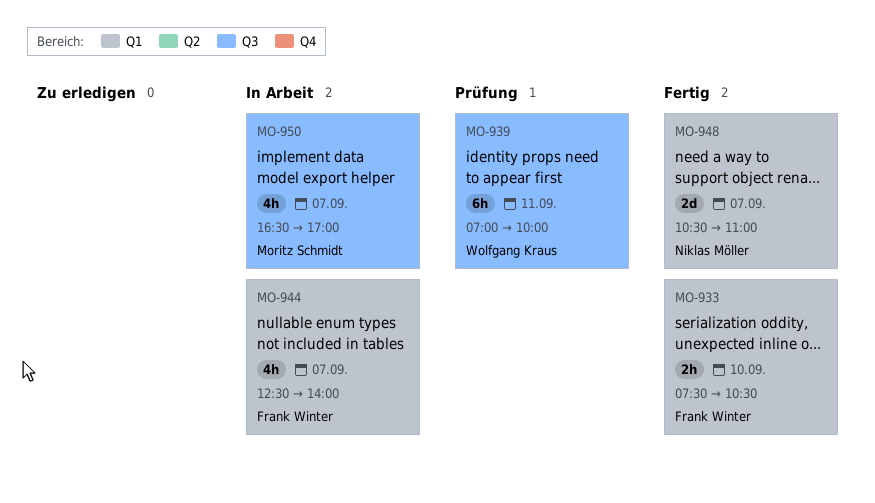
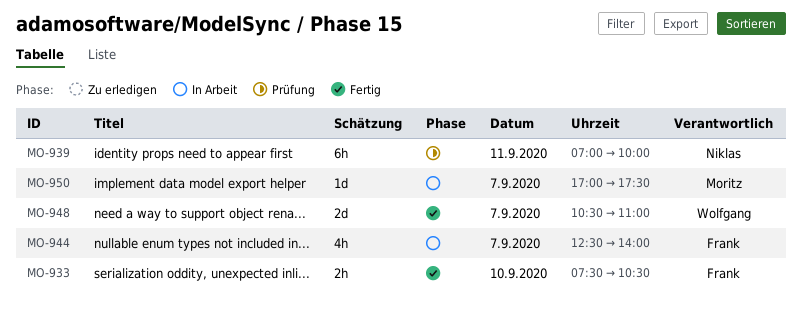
MO-939, owner: Wolfgang Kraus -> Niklas Möller
MO-948, owner: Niklas Möller -> Wolfgang Kraus
MO-950, estimate: 4h -> 1d
MO-950, begins: 16:30 -> 17:00
MO-950, ends: 17:00 -> 17:30

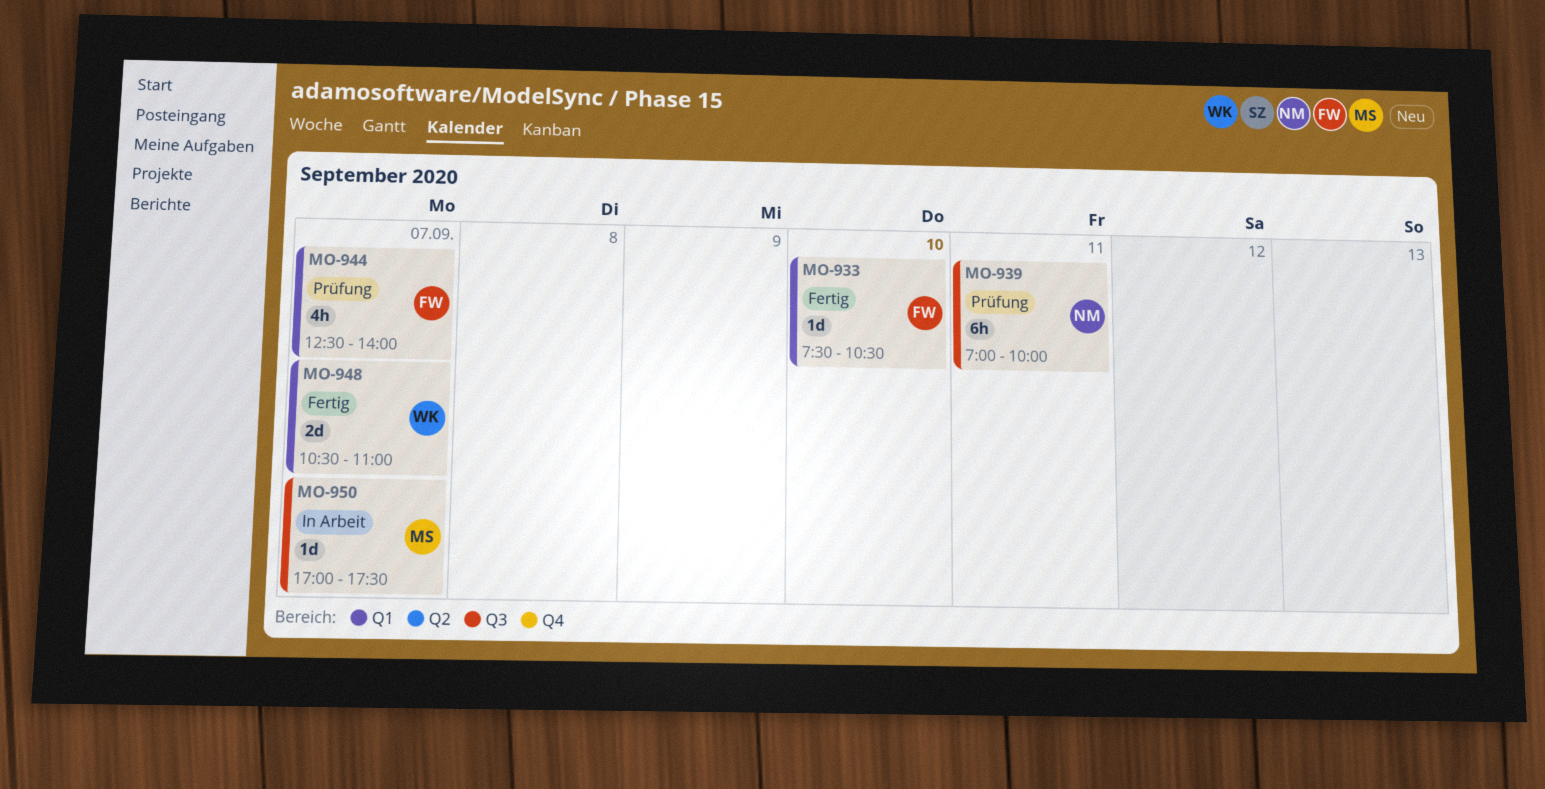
MO-933, estimate: 2h -> 1d
MO-944, status: In Arbeit -> Prüfung

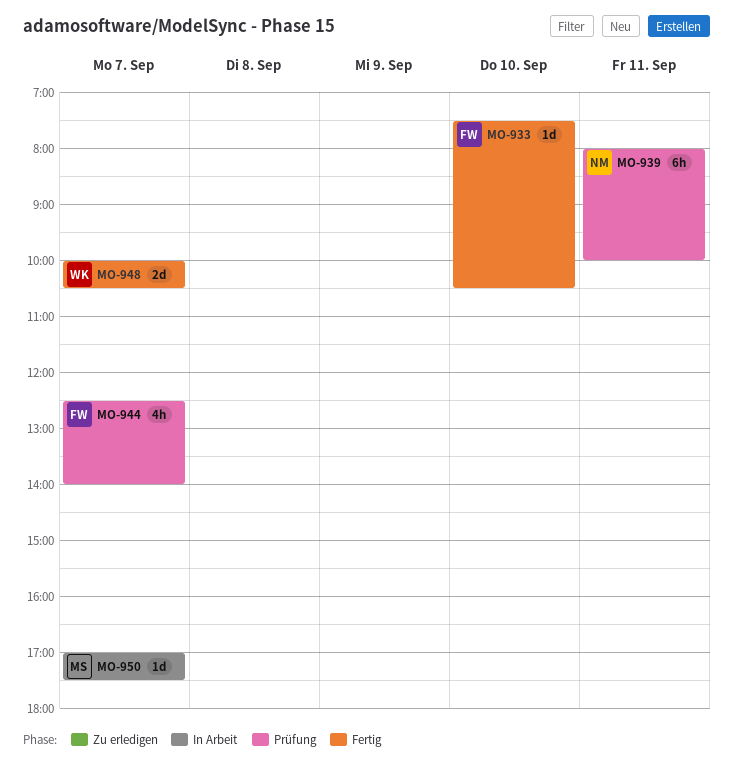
MO-939, begins: 07:00 -> 08:00
MO-948, begins: 10:30 -> 10:00
MO-948, ends: 11:00 -> 10:30

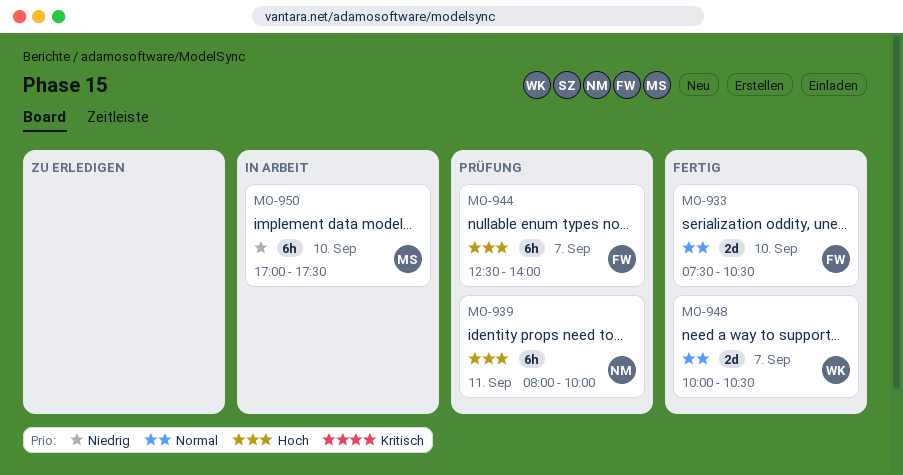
MO-933, estimate: 1d -> 2d
MO-944, estimate: 4h -> 6h
MO-950, estimate: 1d -> 6h
MO-950, day: Sep 7 -> Sep 10

